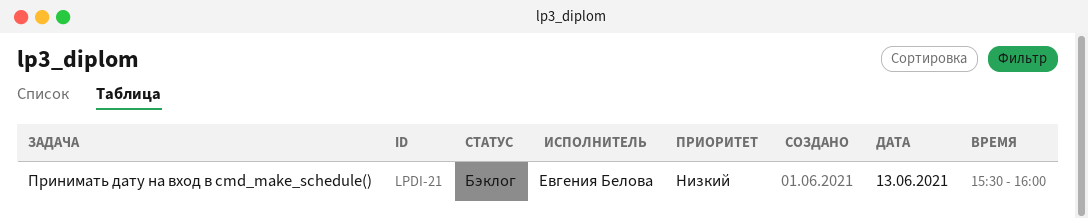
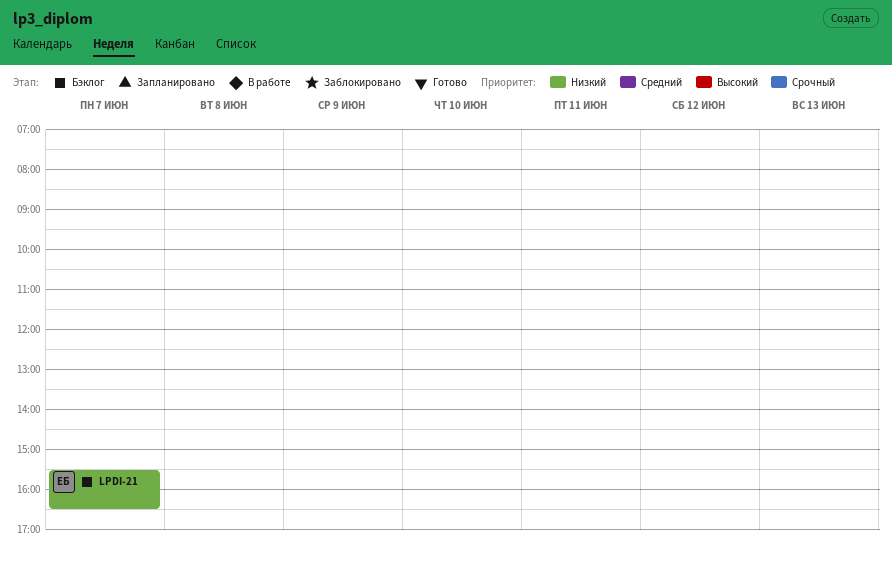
LPDI-21, day: Jun 13 -> Jun 7
LPDI-21, ends: 16:00 -> 16:30

